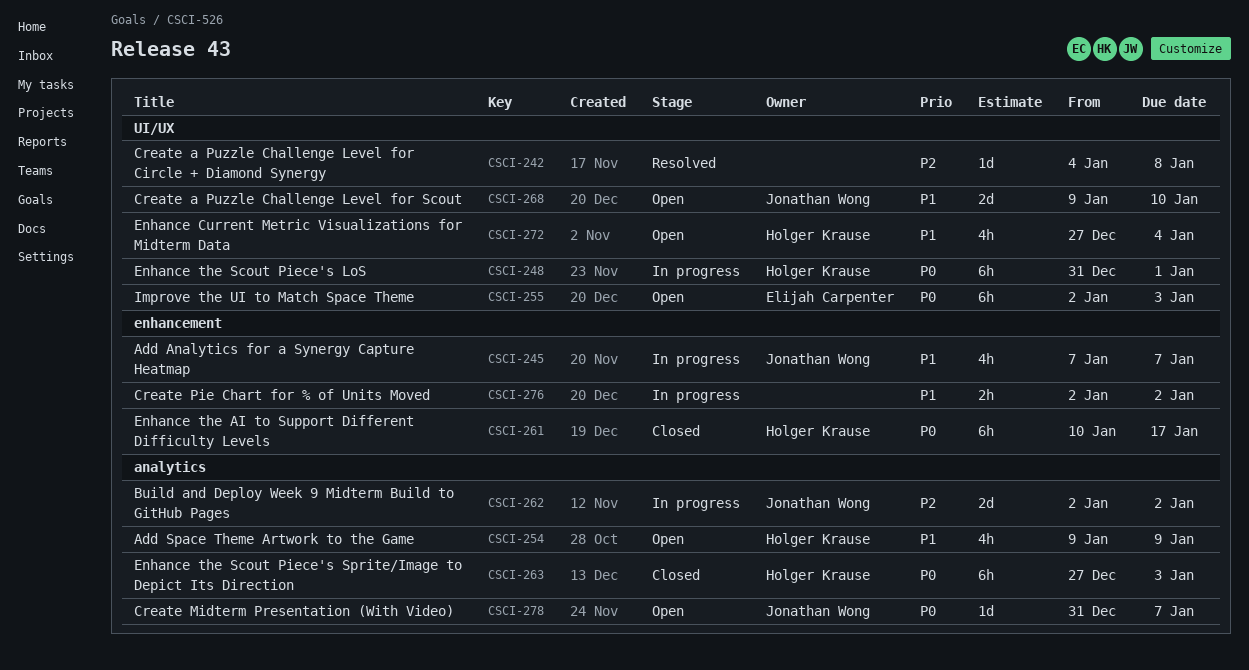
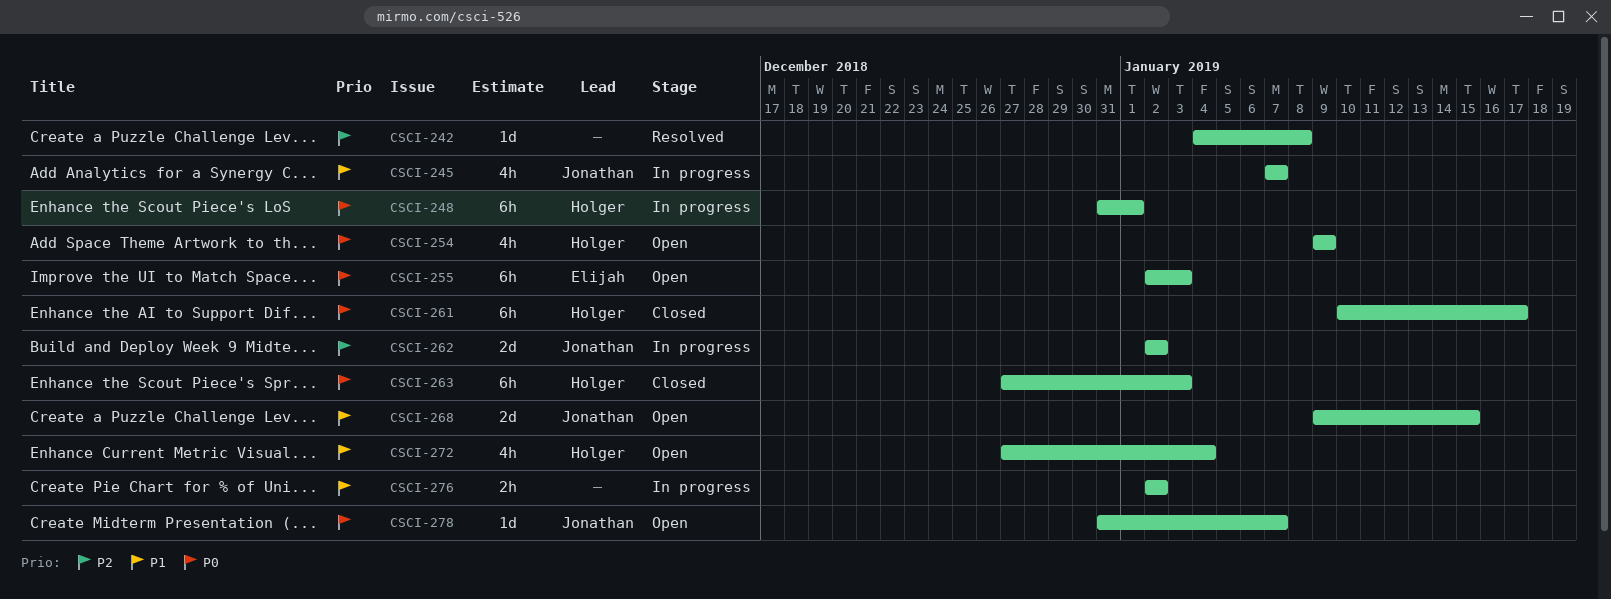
CSCI-254, priority: P1 -> P0
CSCI-268, due: Jan 10 -> Jan 15

